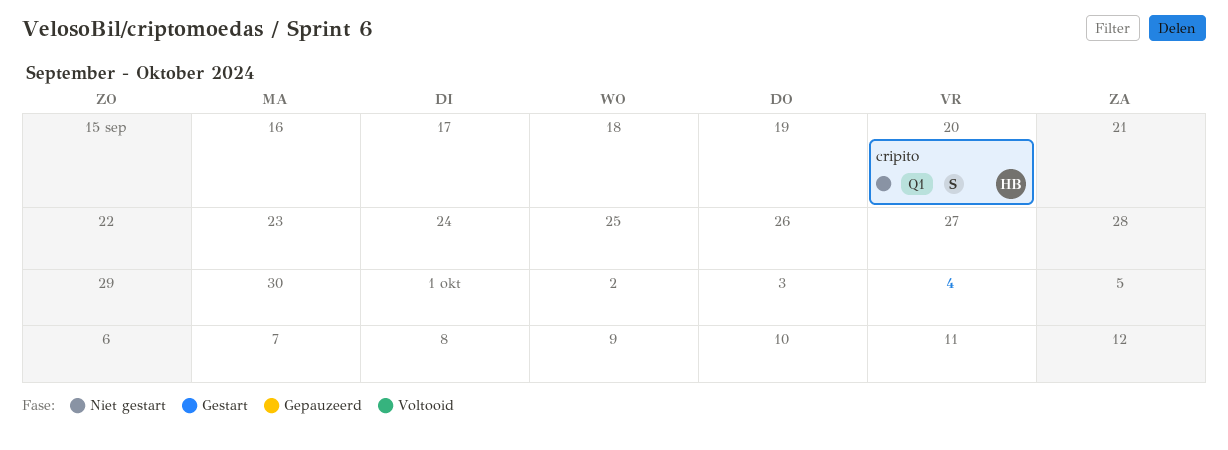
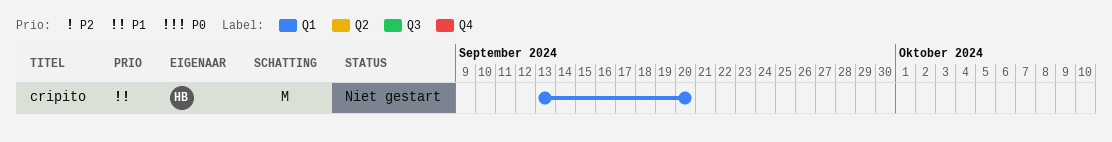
cripito, estimate: S -> M

